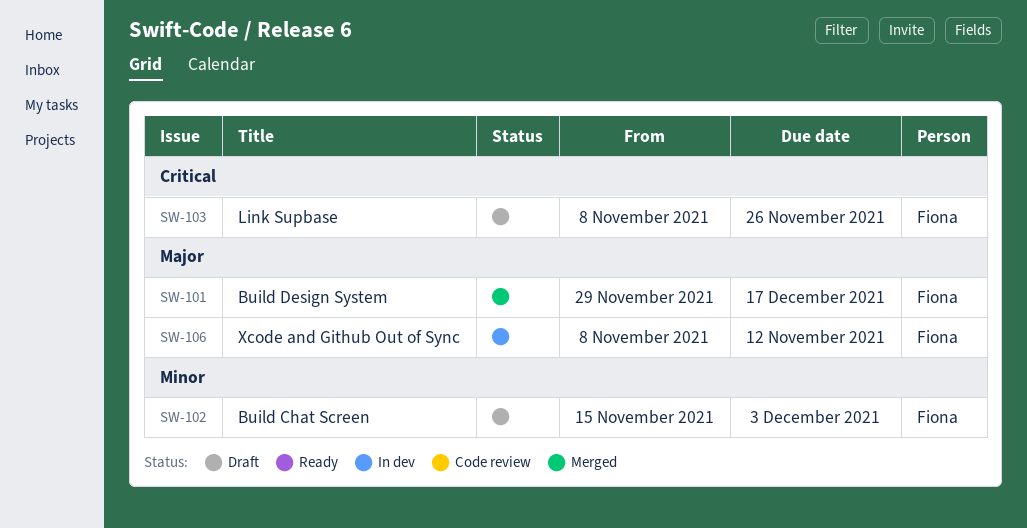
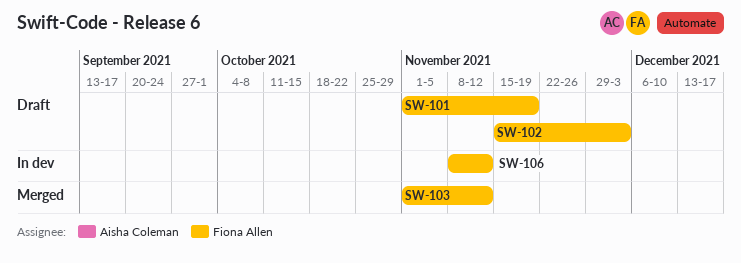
SW-101, status: Merged -> Draft
SW-101, start: Nov 29 -> Nov 1
SW-101, due: Dec 17 -> Nov 19
SW-103, status: Draft -> Merged
SW-103, start: Nov 8 -> Nov 1
SW-103, due: Nov 26 -> Nov 12

